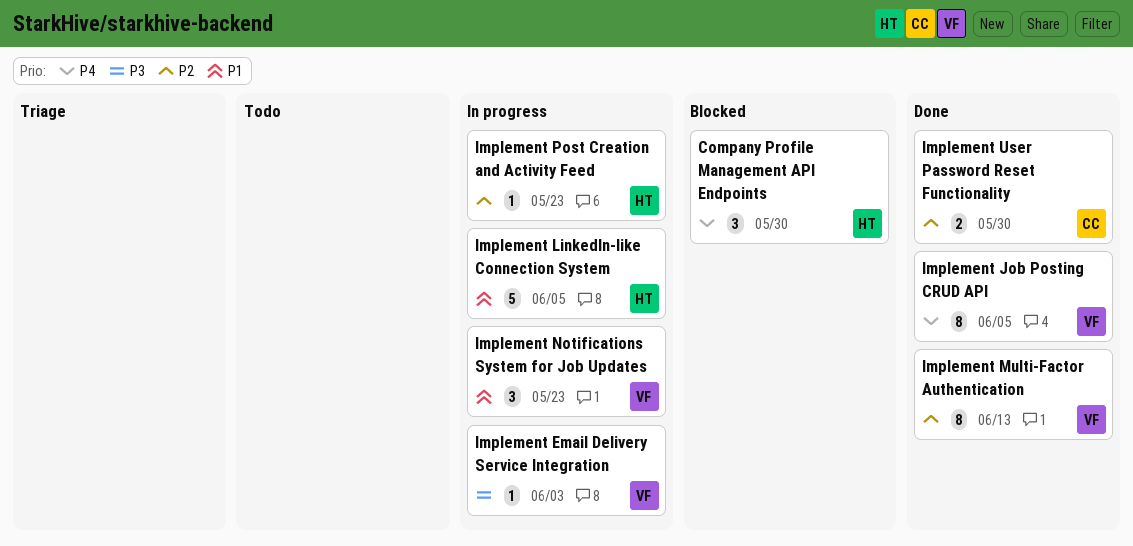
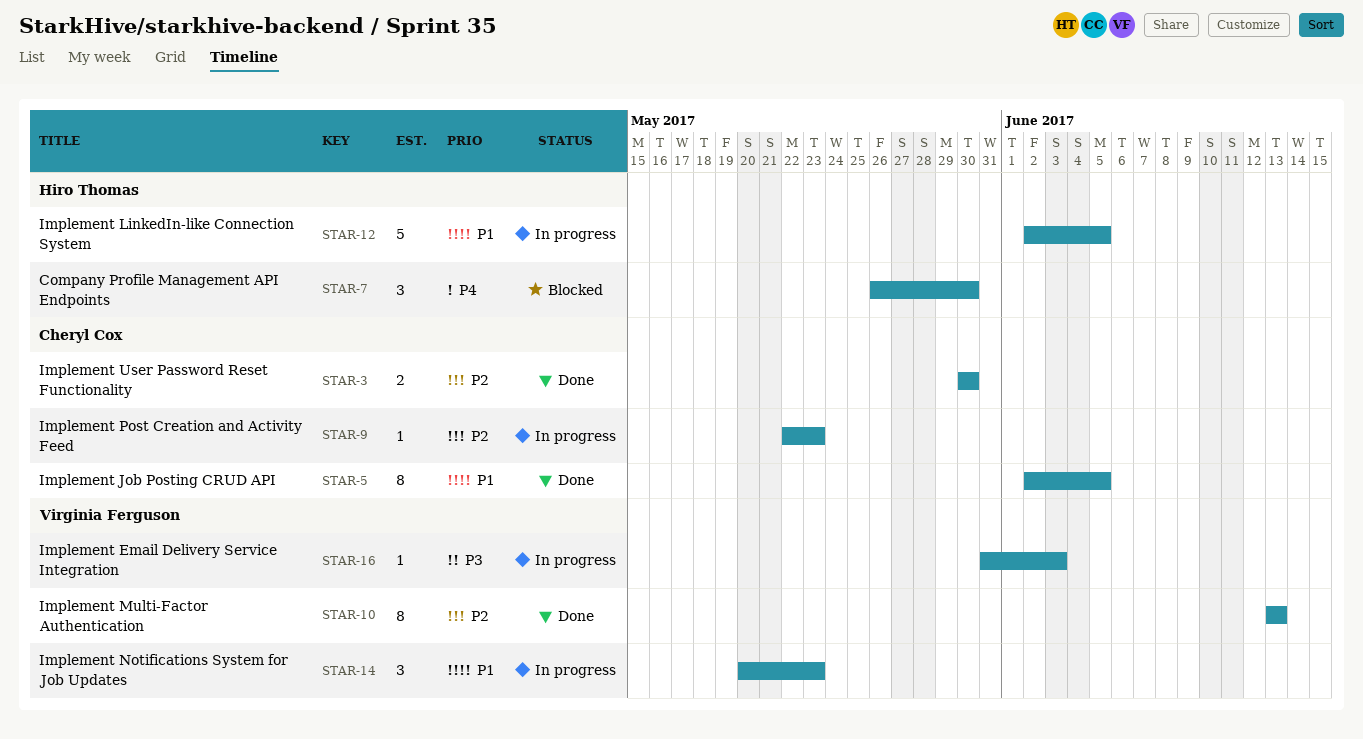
Implement Job Posting CRUD API, owner: Virginia Ferguson -> Cheryl Cox
Implement Job Posting CRUD API, priority: P4 -> P1
Implement Post Creation and Activity Feed, owner: Hiro Thomas -> Cheryl Cox

